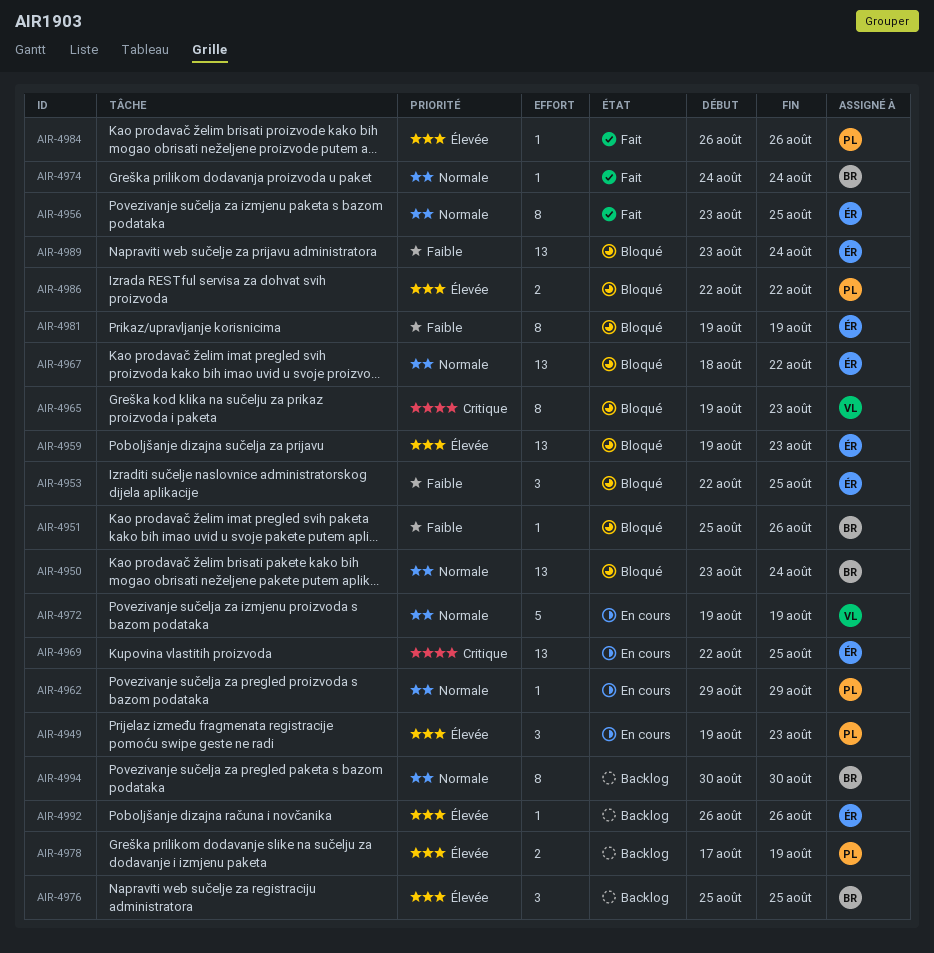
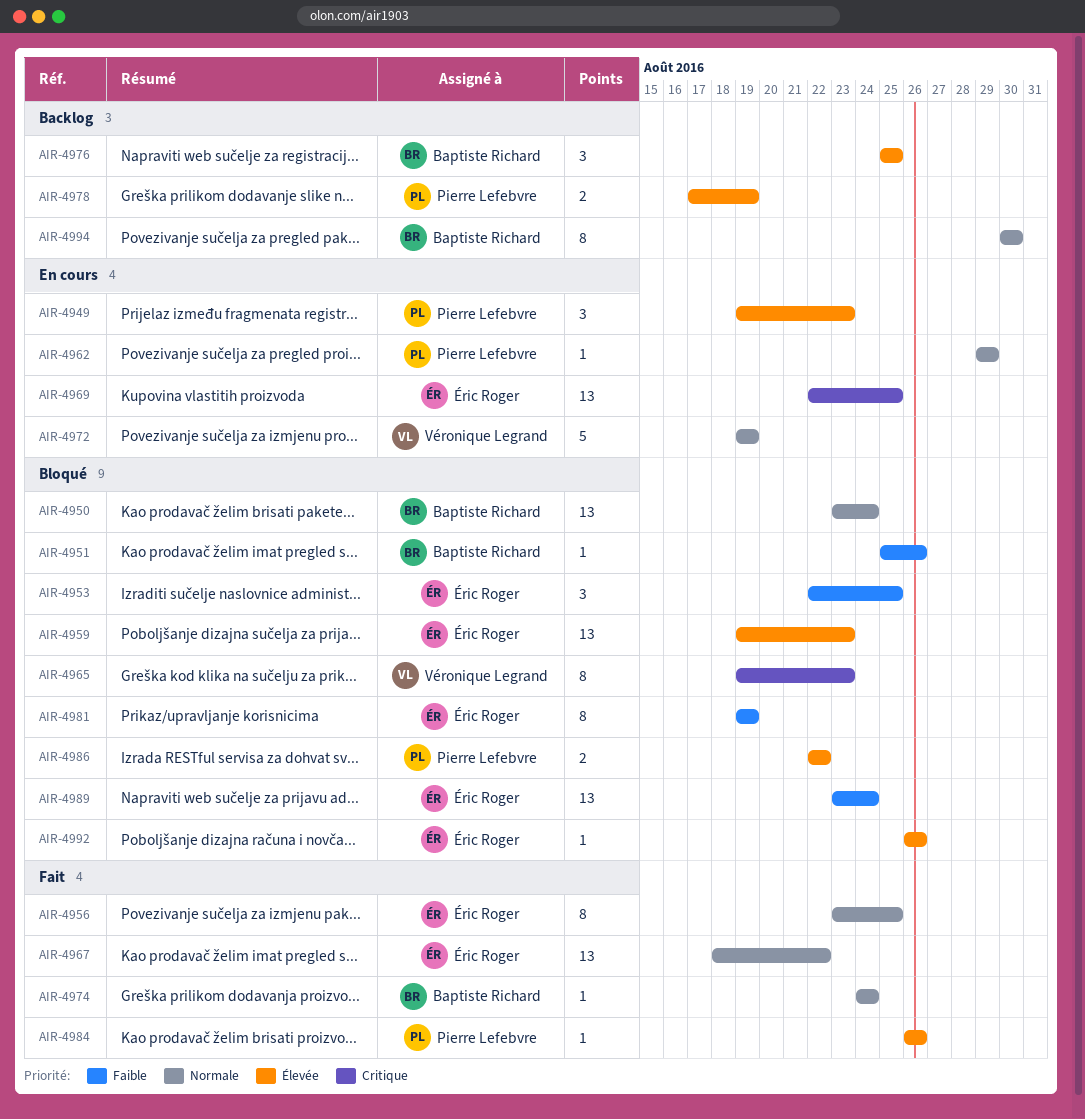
AIR-4967, status: Bloqué -> Fait
AIR-4992, status: Backlog -> Bloqué

